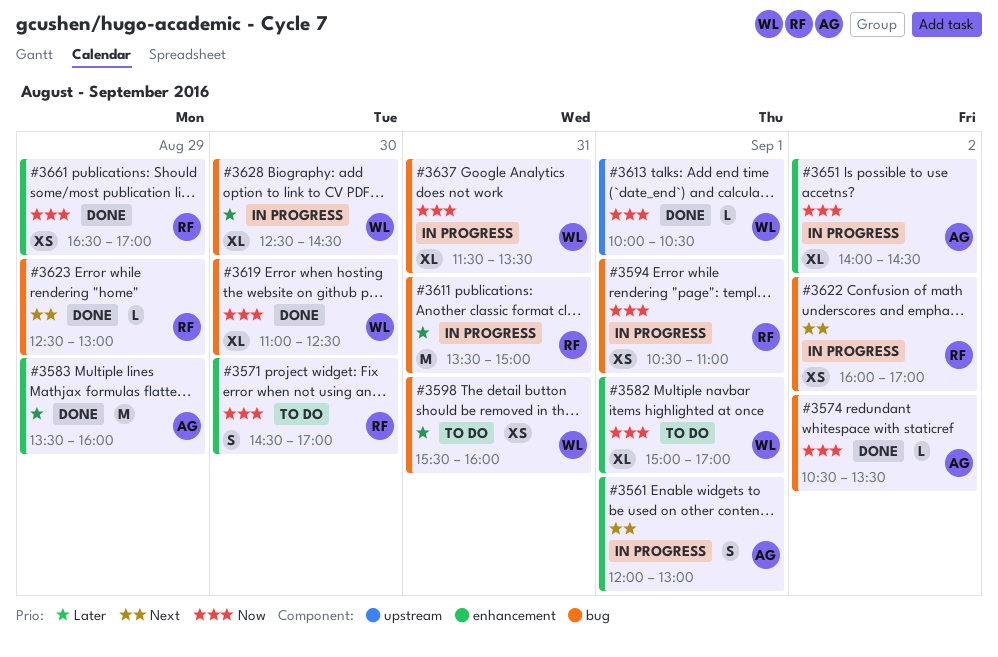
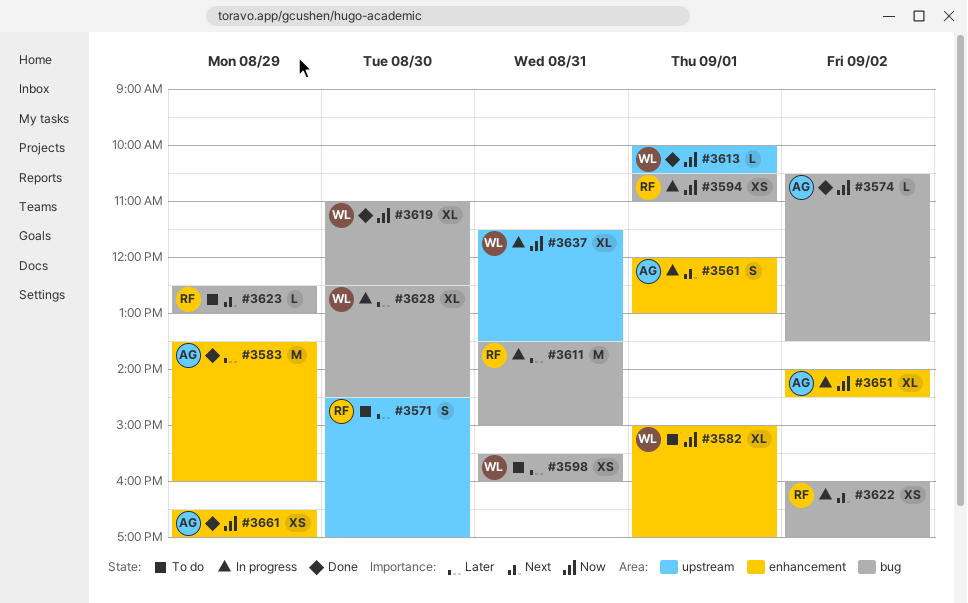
#3571, priority: Now -> Later
#3571, label: enhancement -> upstream
#3623, status: Done -> To do
#3637, label: bug -> upstream
#3661, owner: RF -> AG

